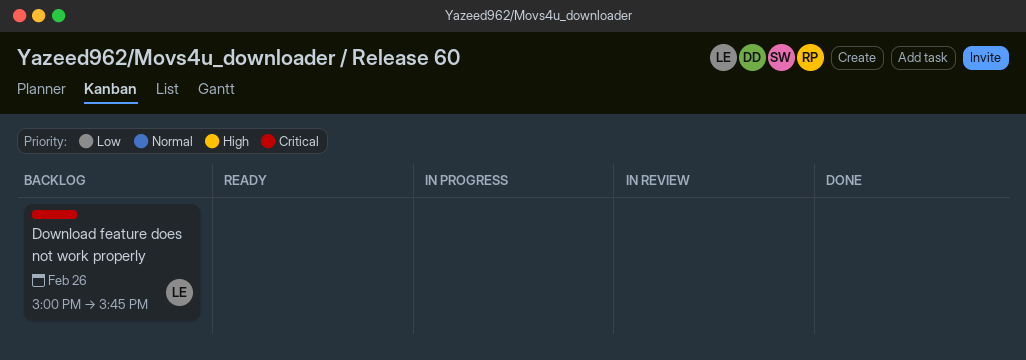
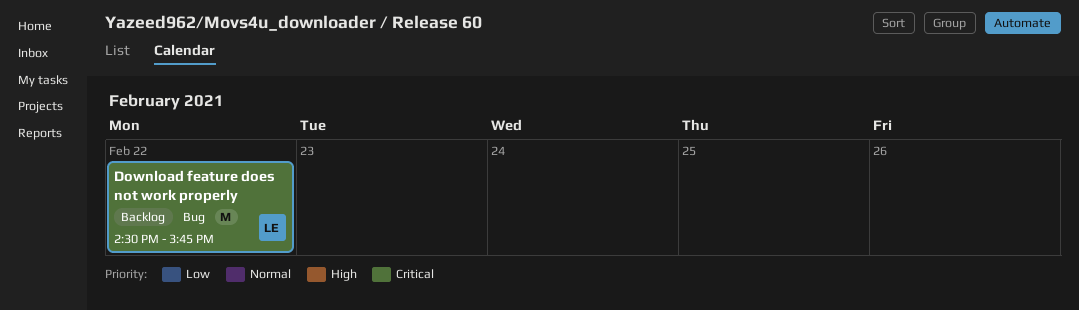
Download feature does not work properly, day: Feb 26 -> Feb 22
Download feature does not work properly, begins: 15:00 -> 14:30

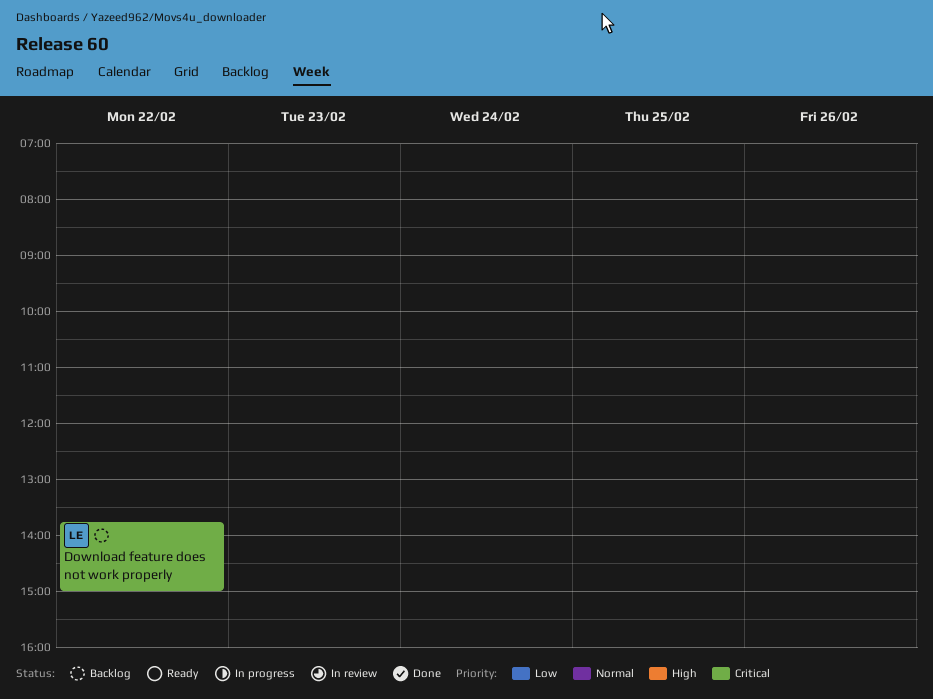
Download feature does not work properly, begins: 14:30 -> 13:45
Download feature does not work properly, ends: 15:45 -> 15:00

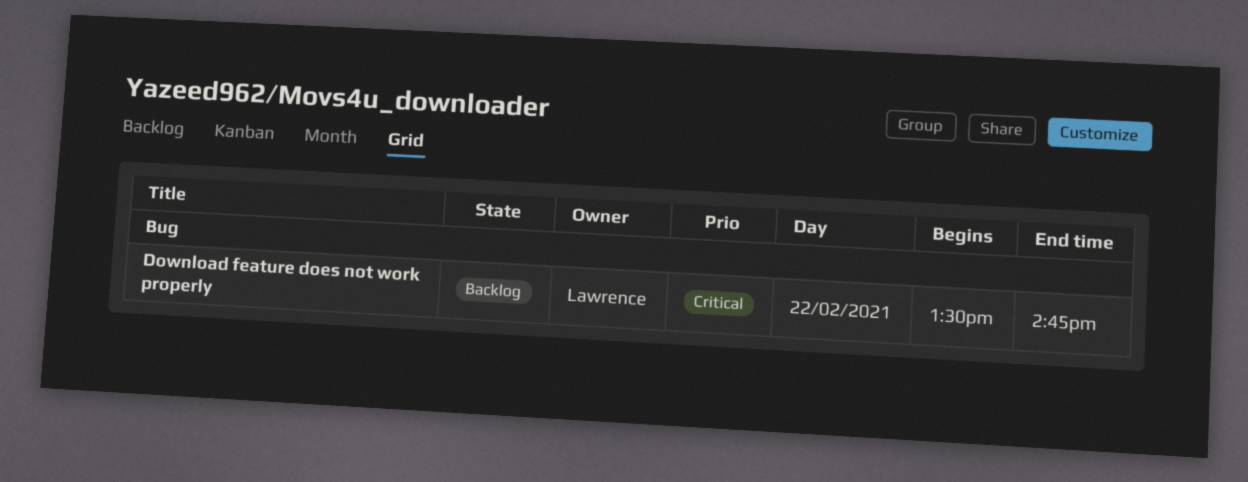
Download feature does not work properly, begins: 13:45 -> 13:30
Download feature does not work properly, ends: 15:00 -> 14:45

